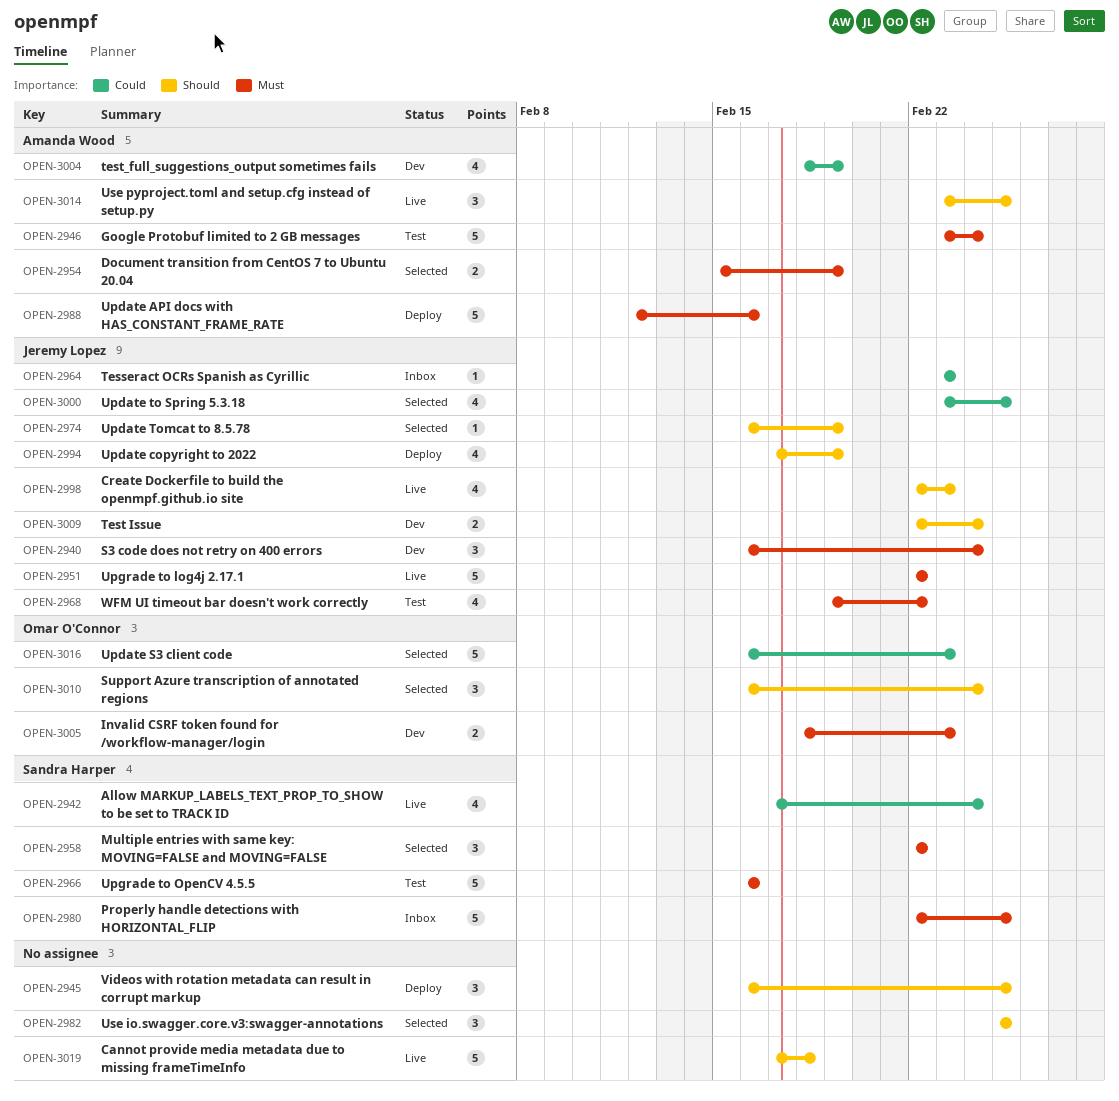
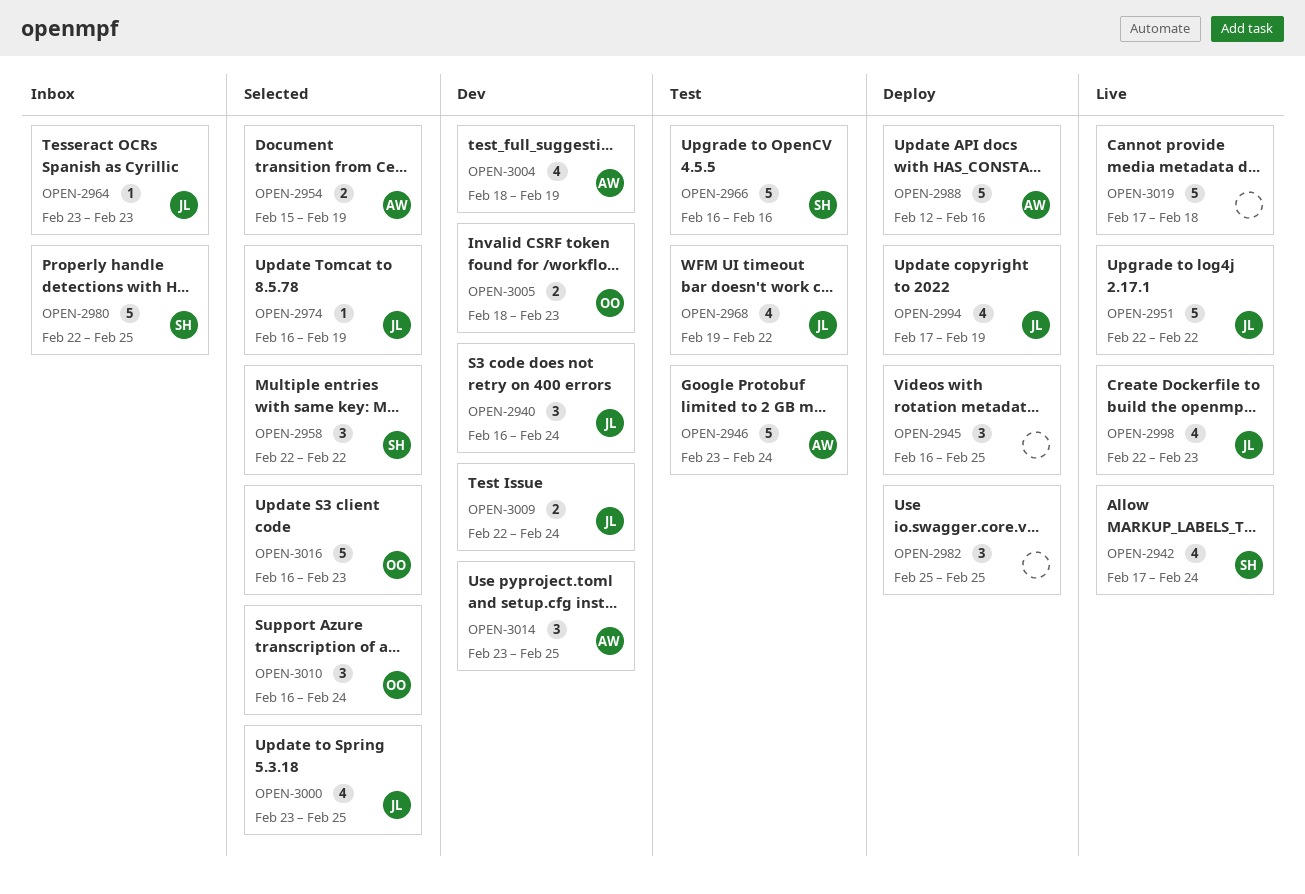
OPEN-2982, status: Selected -> Deploy
OPEN-3014, status: Live -> Dev

